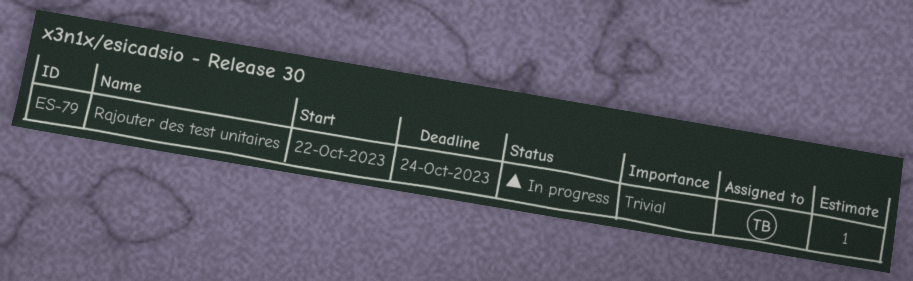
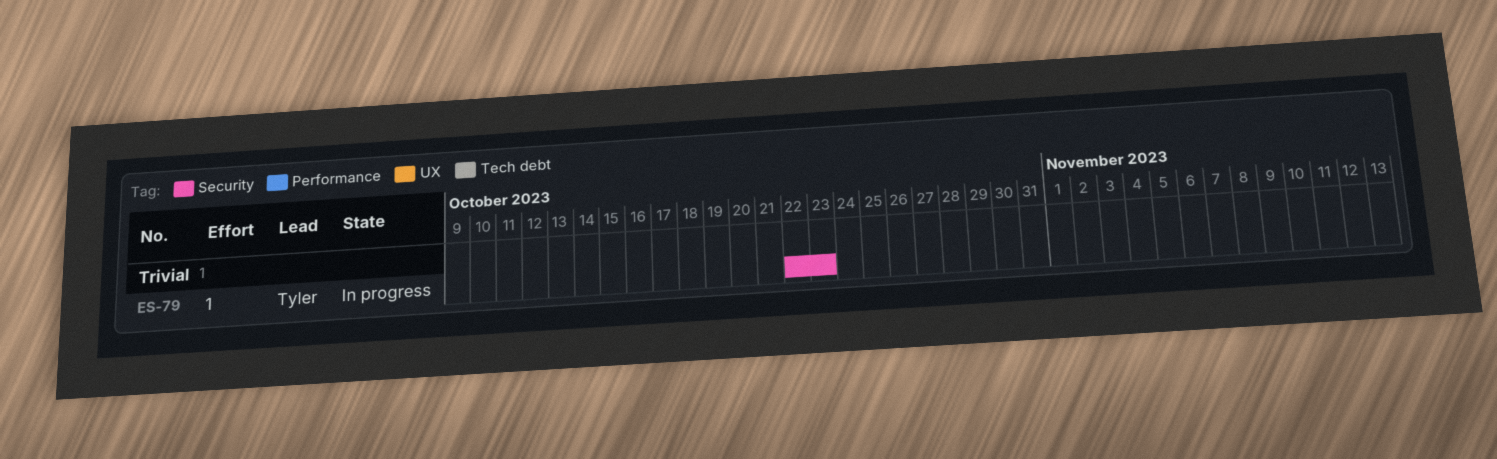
ES-79, due: Oct 24 -> Oct 23

